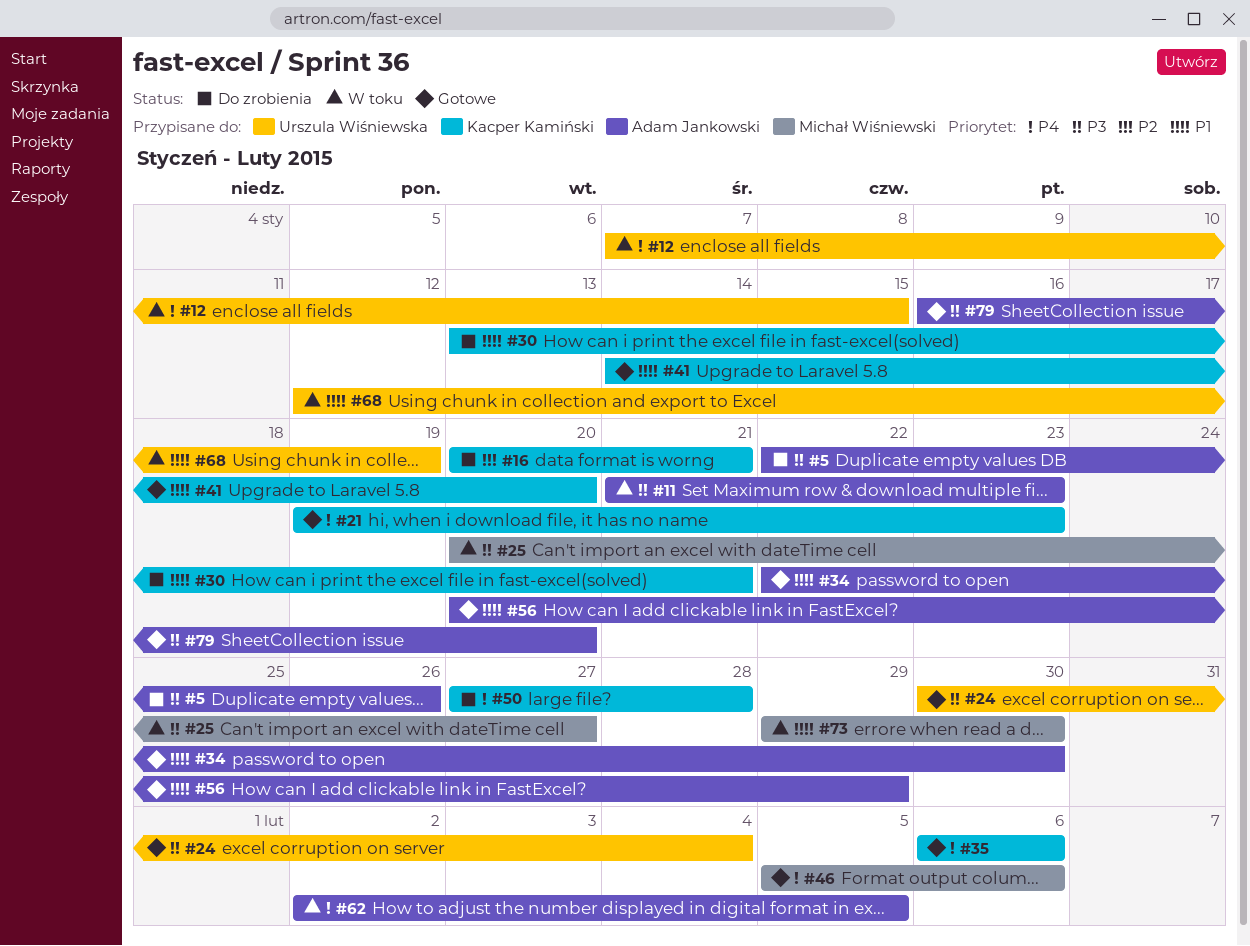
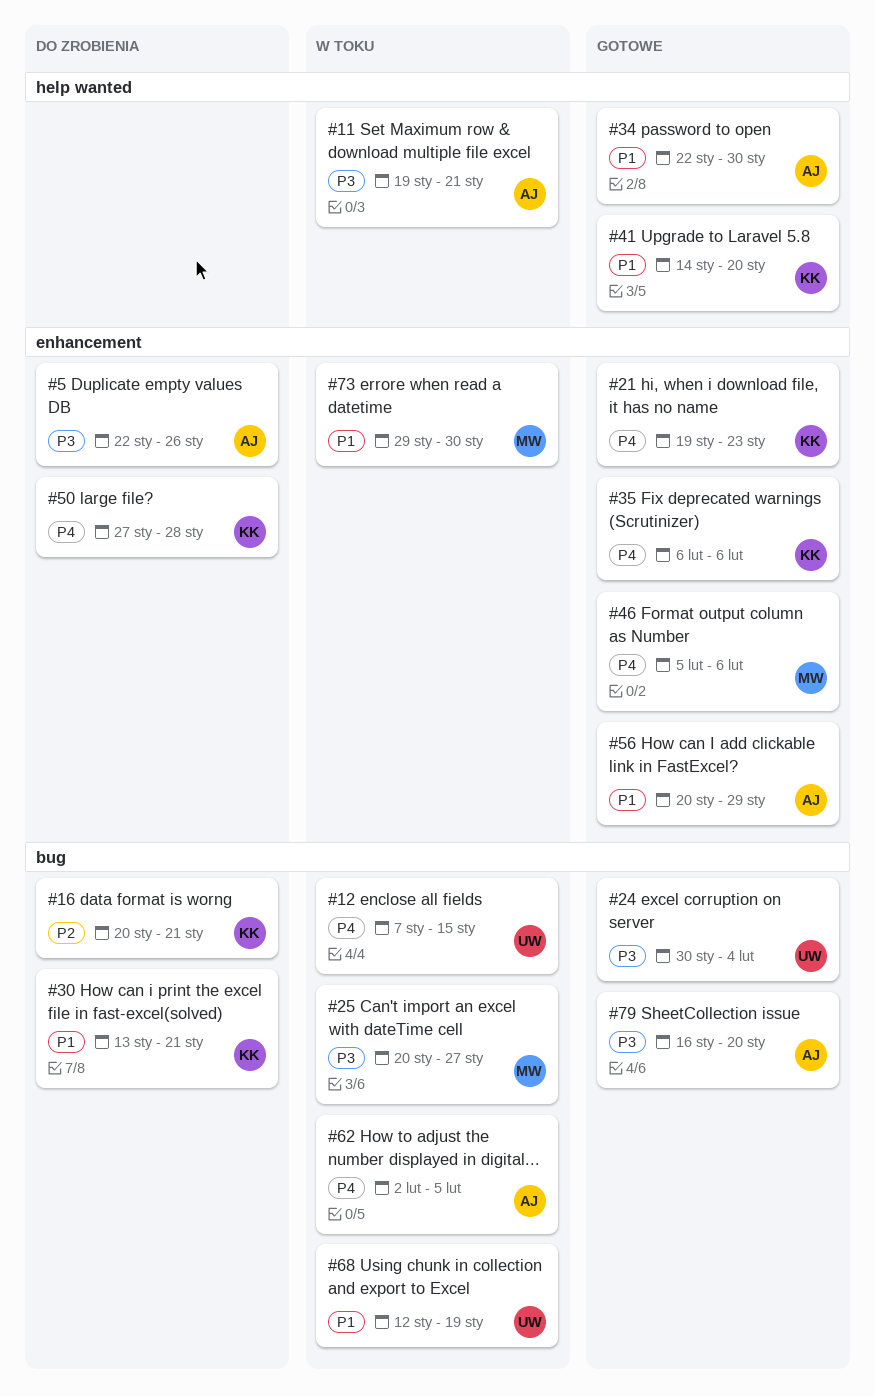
#11, start: Jan 21 -> Jan 19
#11, due: Jan 23 -> Jan 21

